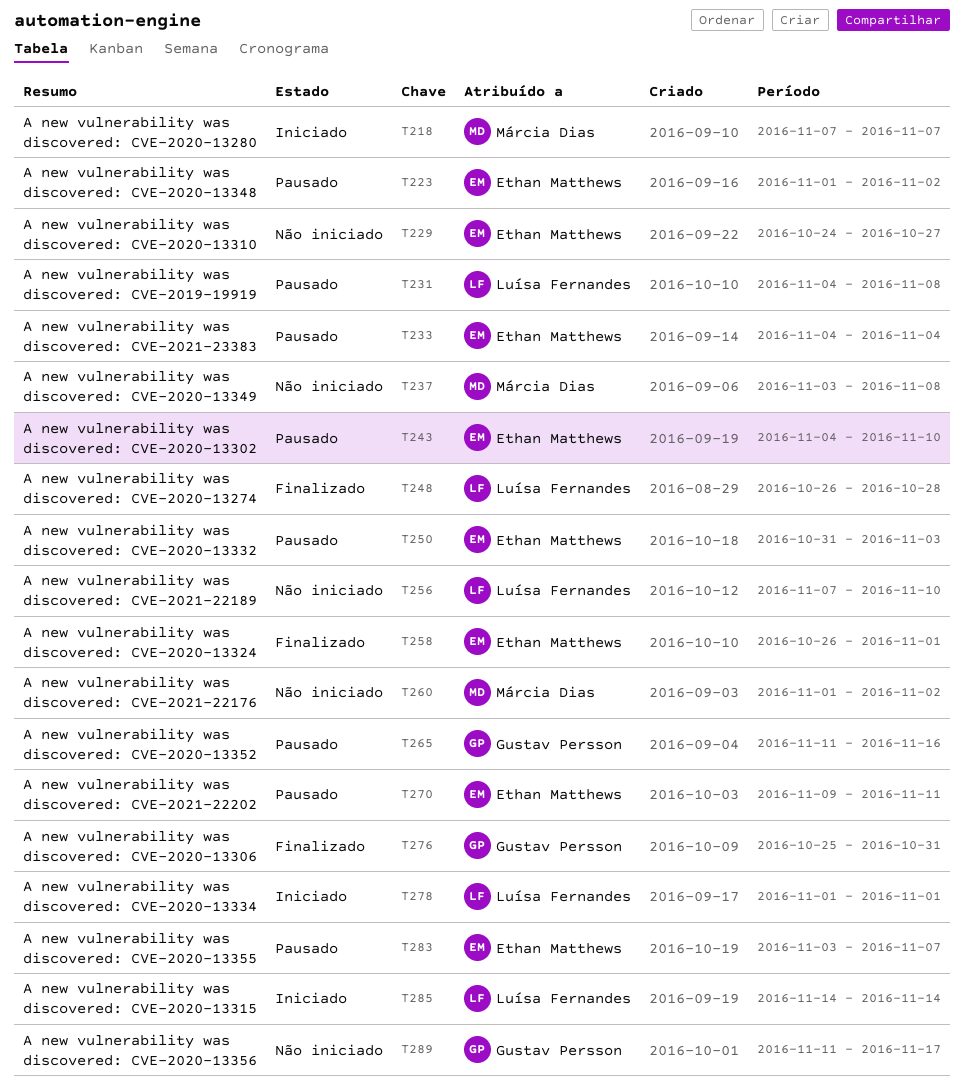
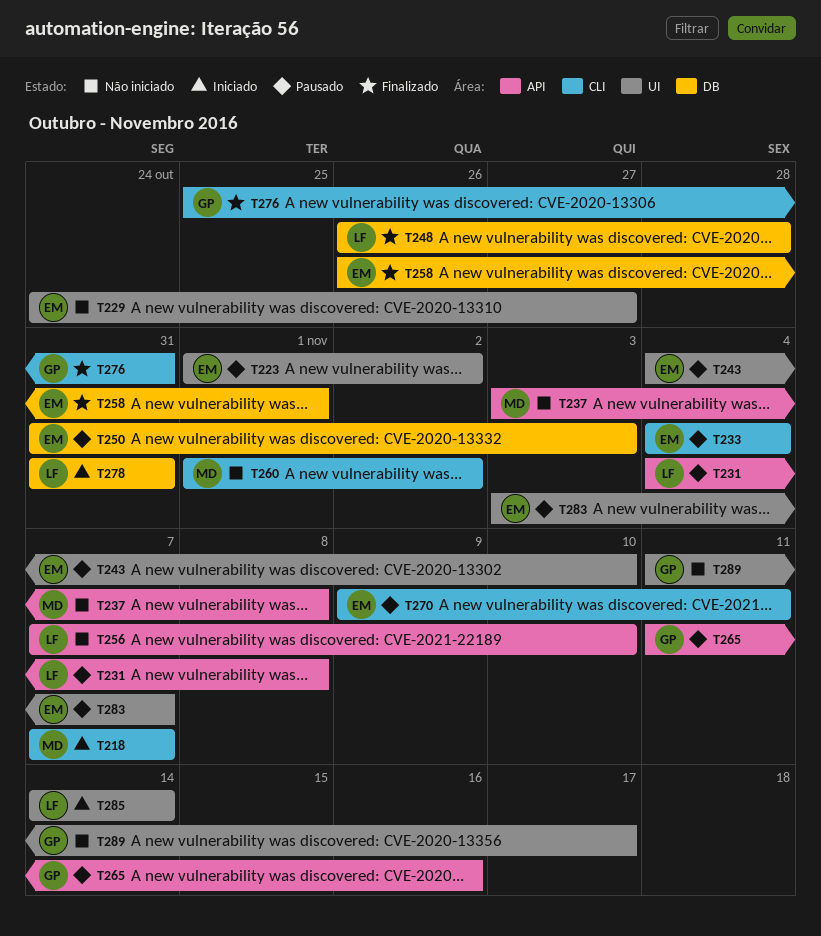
T278, start: Nov 1 -> Oct 31
T278, due: Nov 1 -> Oct 31

